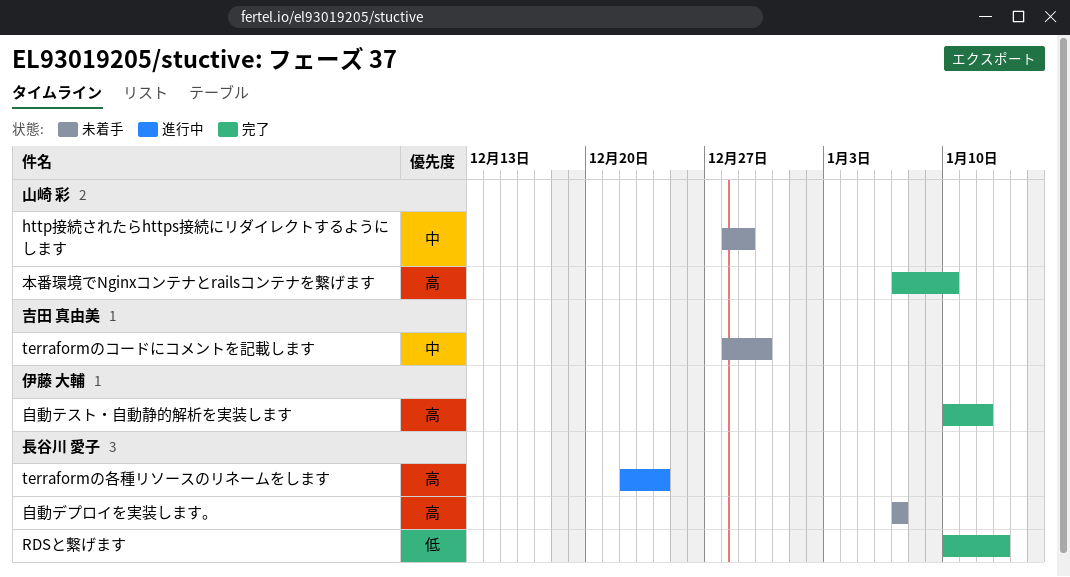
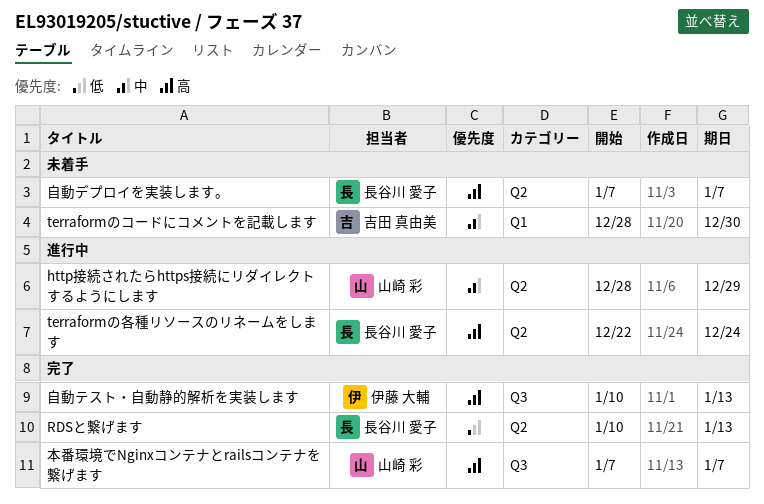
http接続されたらhttps接続にリダイレクトするようにします, status: 未着手 -> 進行中
本番環境でNginxコンテナとrailsコンテナを繋げます, due: Jan 10 -> Jan 7
自動テスト・自動静的解析を実装します, due: Jan 12 -> Jan 13

